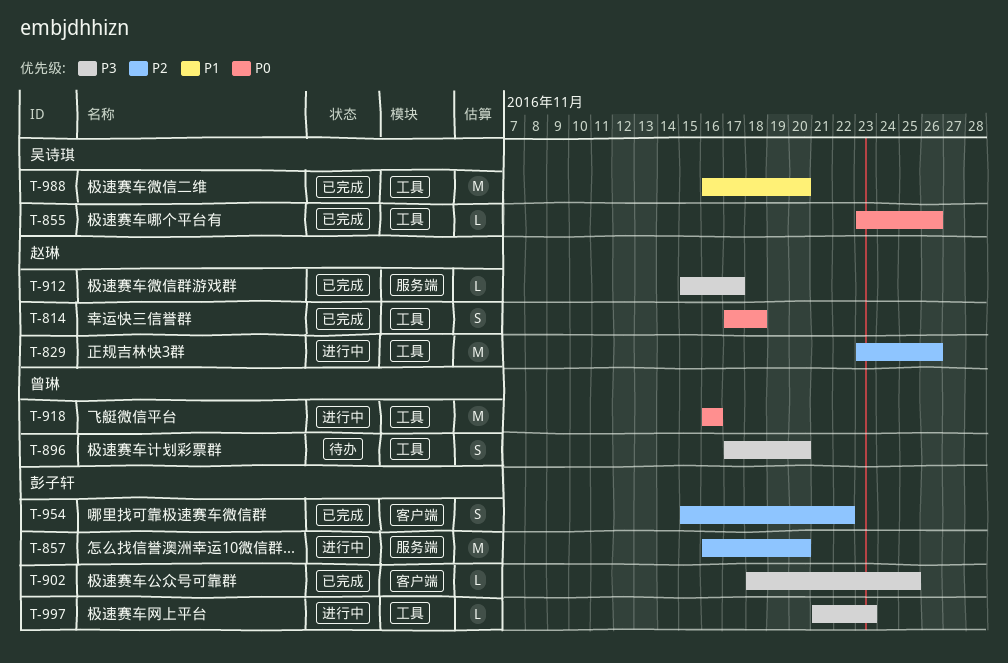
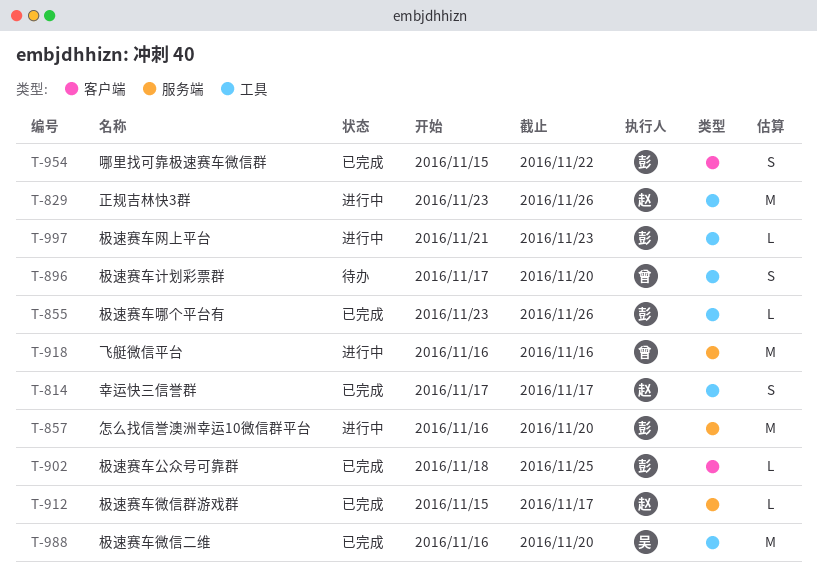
T-814, due: Nov 18 -> Nov 17
T-855, owner: 吴诗琪 -> 彭子轩
T-918, label: 工具 -> 服务端

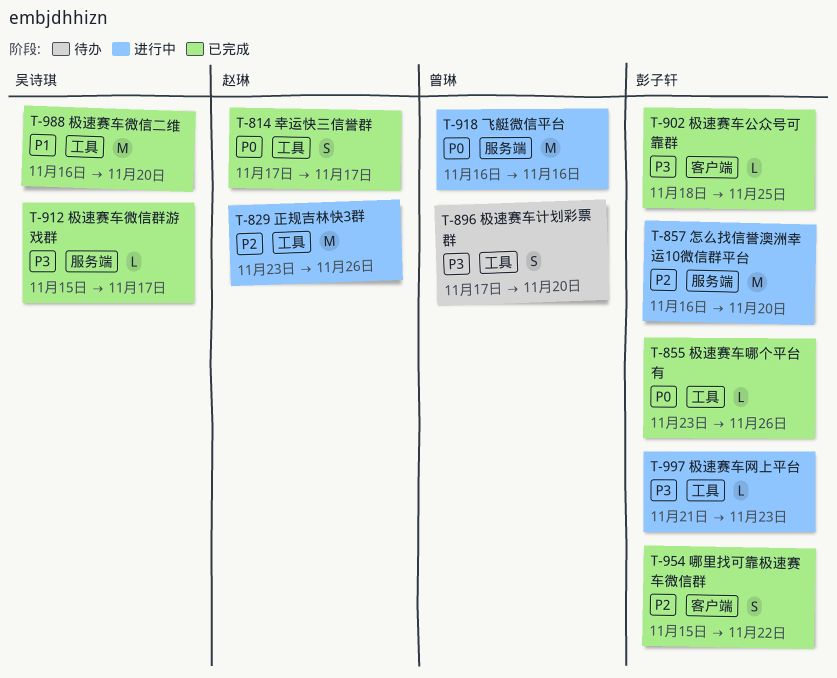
T-912, owner: 赵琳 -> 吴诗琪

